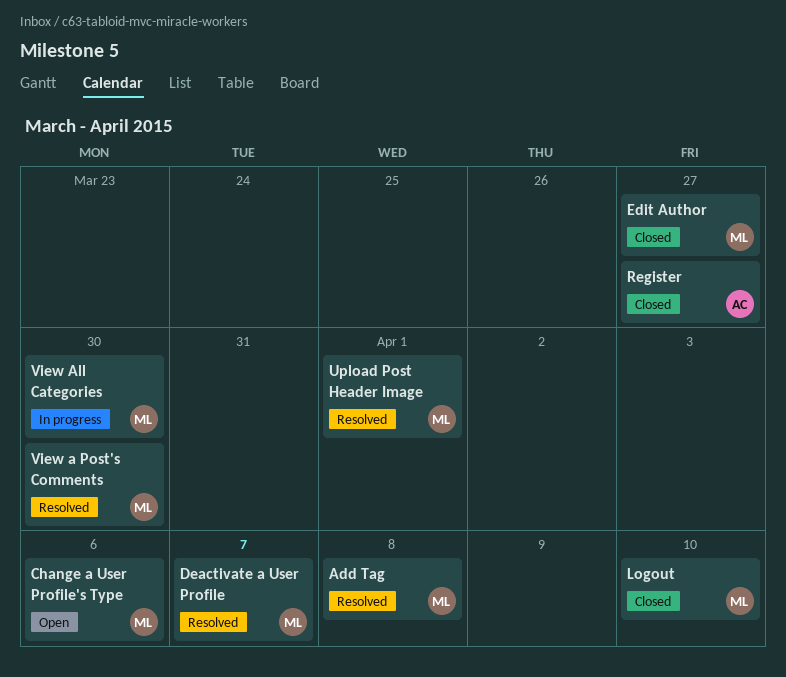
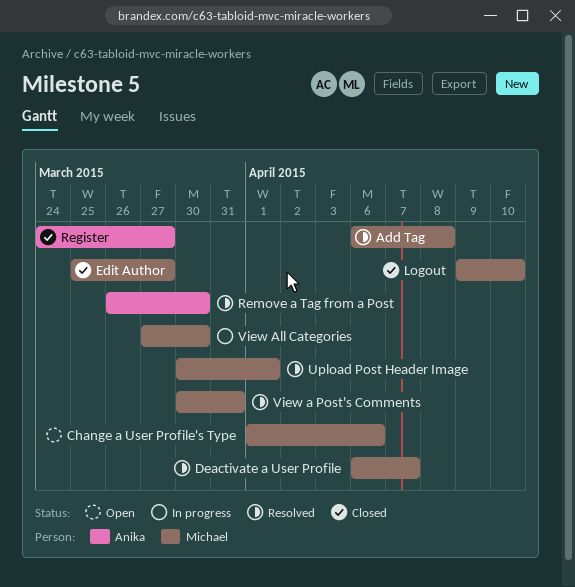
Remove a Tag from a Post: none -> present
View a Post's Comments, due: Mar 30 -> Mar 31

